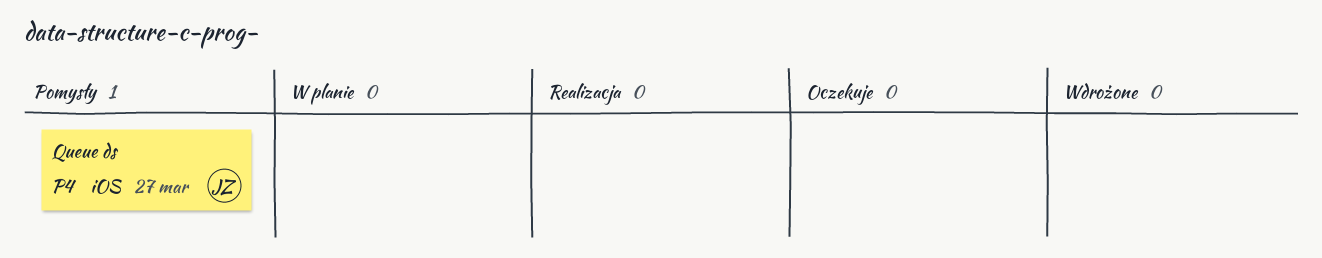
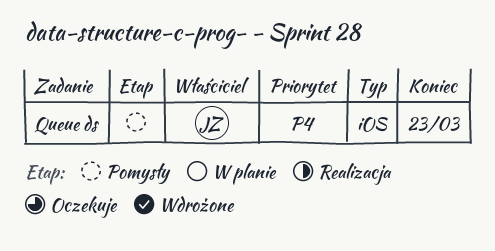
Queue ds, due: Mar 27 -> Mar 23

